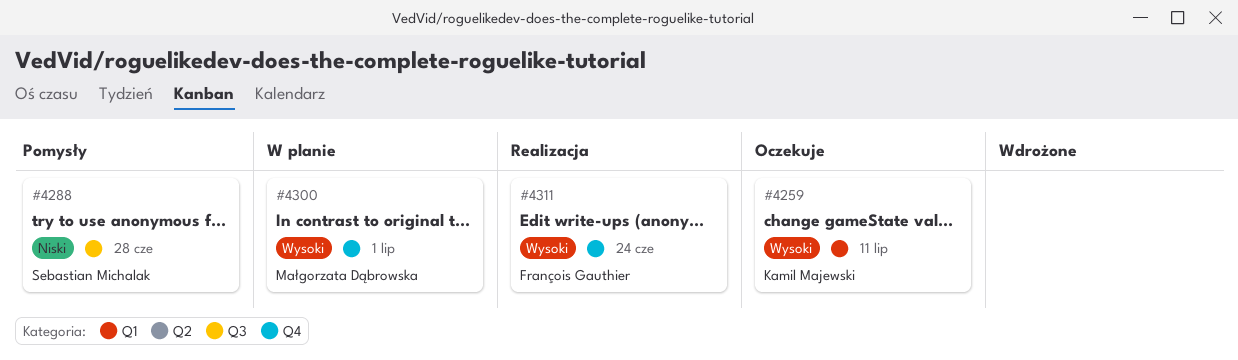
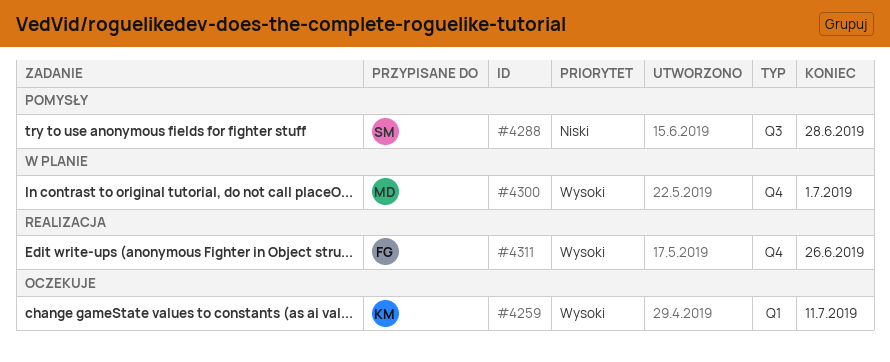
#4311, due: Jun 24 -> Jun 26

